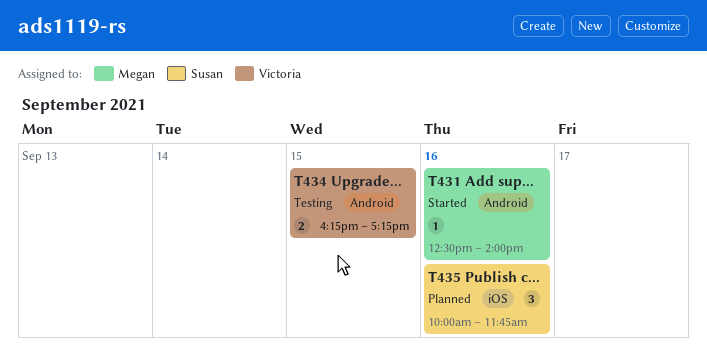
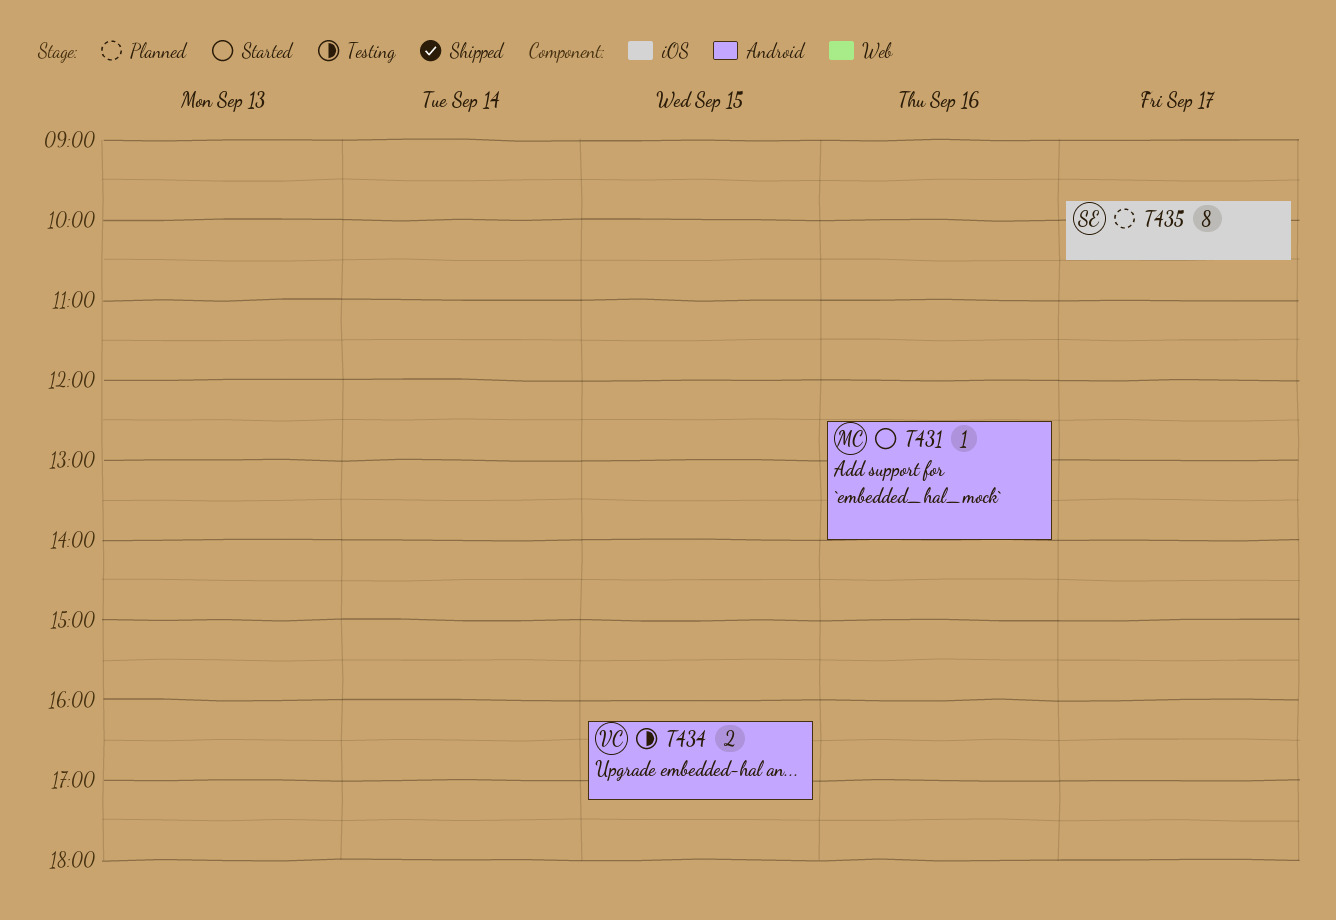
T435, estimate: 3 -> 8
T435, day: Sep 16 -> Sep 17
T435, begins: 10:00 -> 09:45
T435, ends: 11:45 -> 10:30

